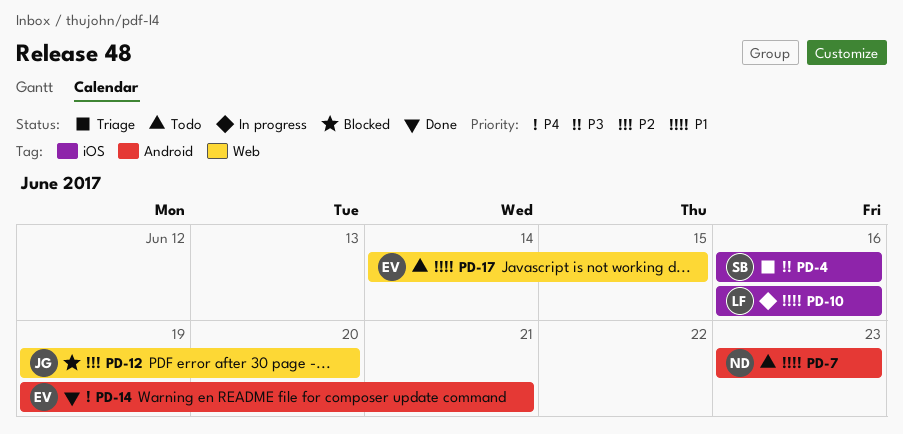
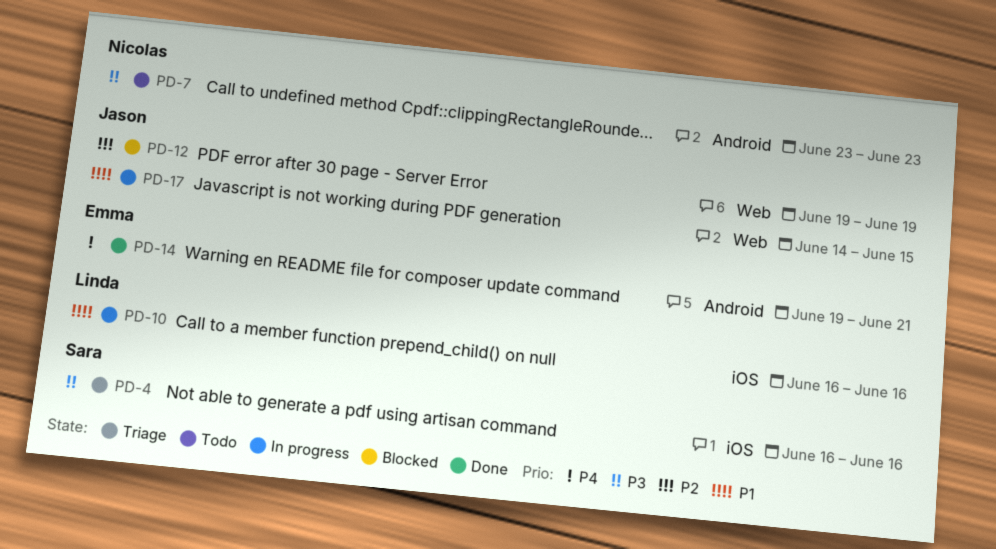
PD-7, priority: P1 -> P3
PD-12, due: Jun 20 -> Jun 19
PD-17, status: Todo -> In progress
PD-17, owner: Emma -> Jason

